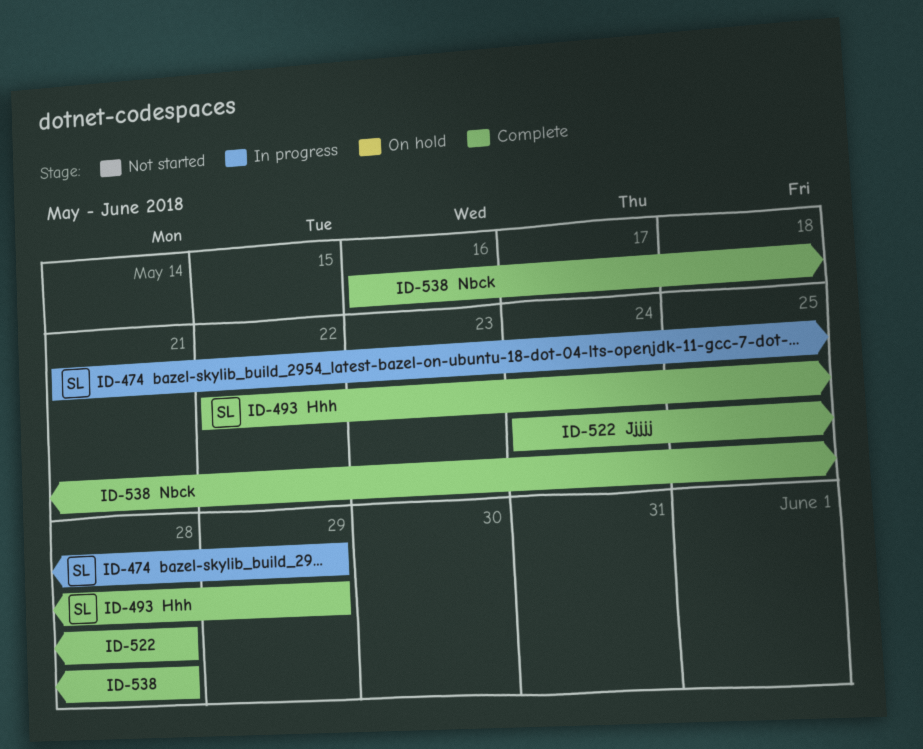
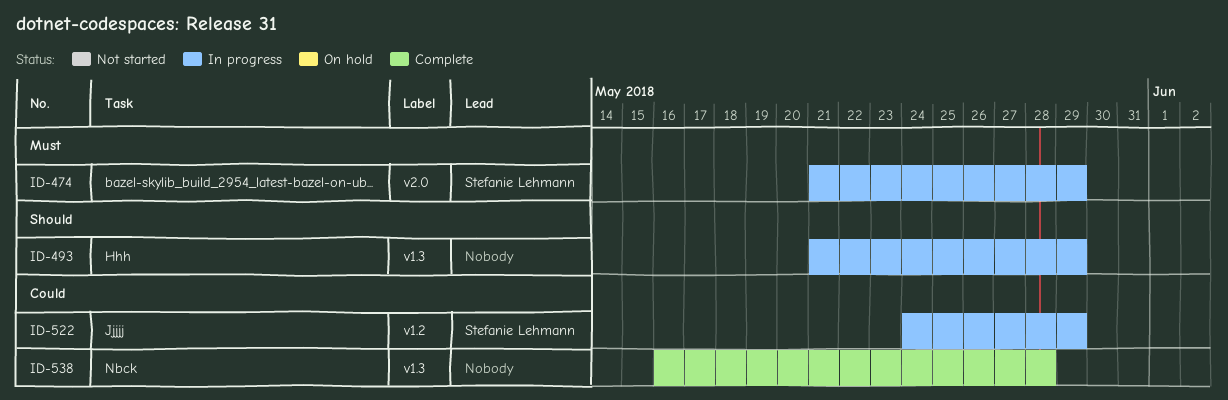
ID-493, status: Complete -> In progress
ID-493, owner: Stefanie Lehmann -> none
ID-493, start: May 22 -> May 21
ID-522, status: Complete -> In progress
ID-522, owner: none -> Stefanie Lehmann
ID-522, due: May 28 -> May 29

